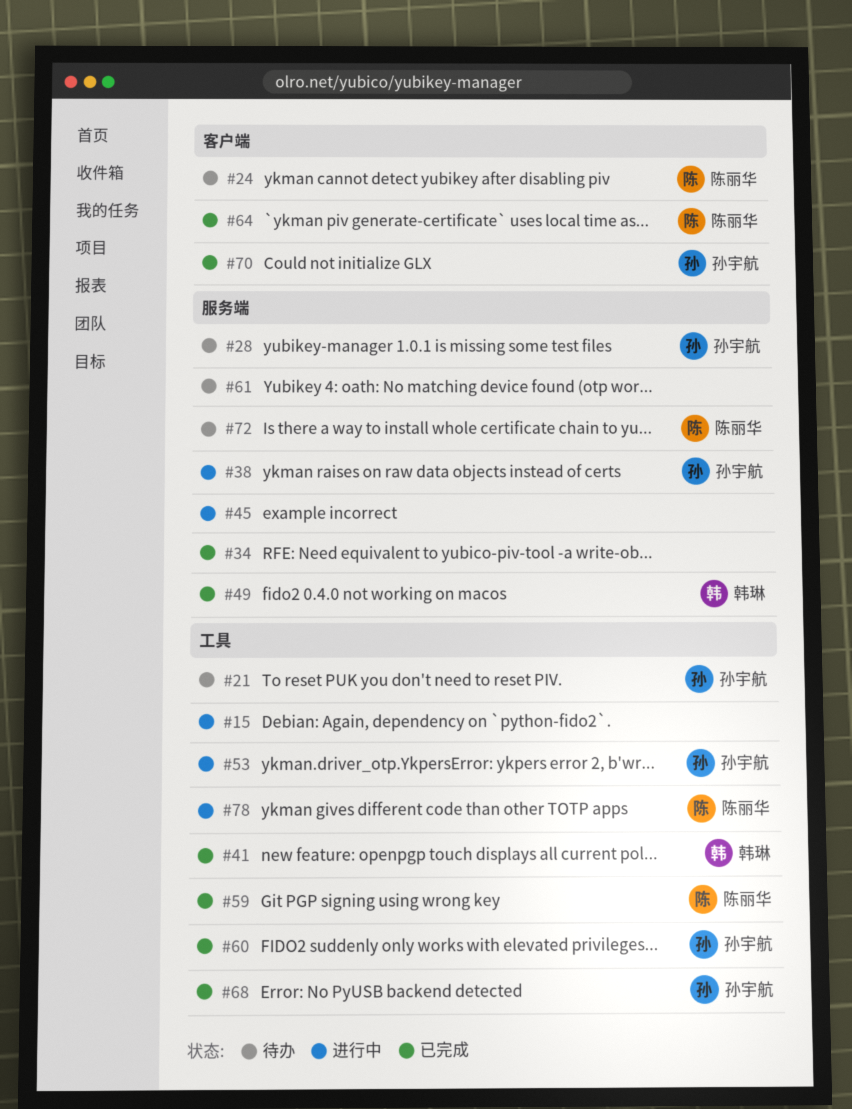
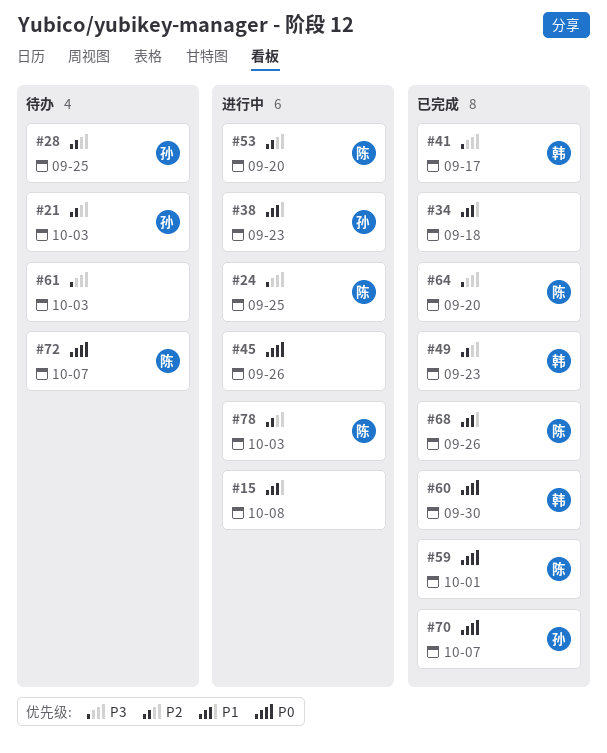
#24, status: 待办 -> 进行中
#53, owner: 孙宇航 -> 陈丽华
#60, owner: 孙宇航 -> 韩琳
#68, owner: 孙宇航 -> 陈丽华

